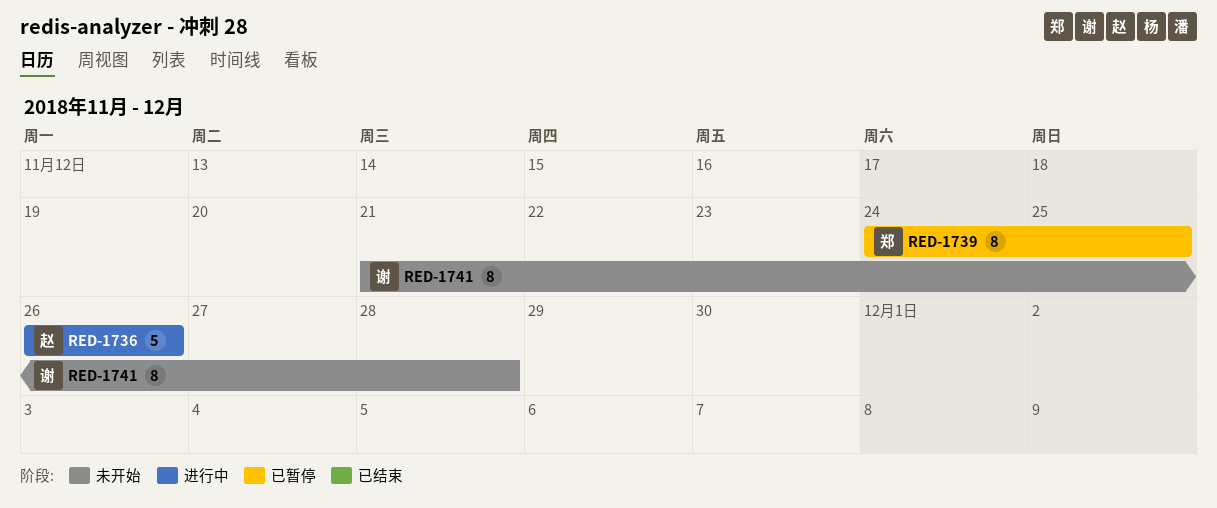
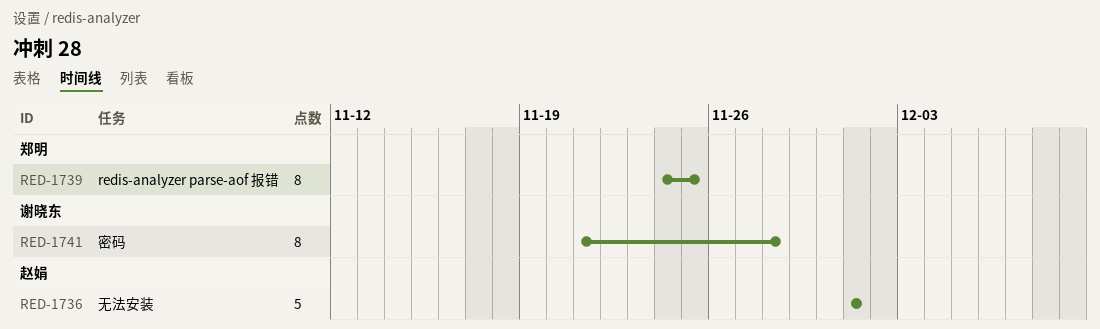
RED-1736, start: Nov 26 -> Dec 1
RED-1736, due: Nov 26 -> Dec 1

